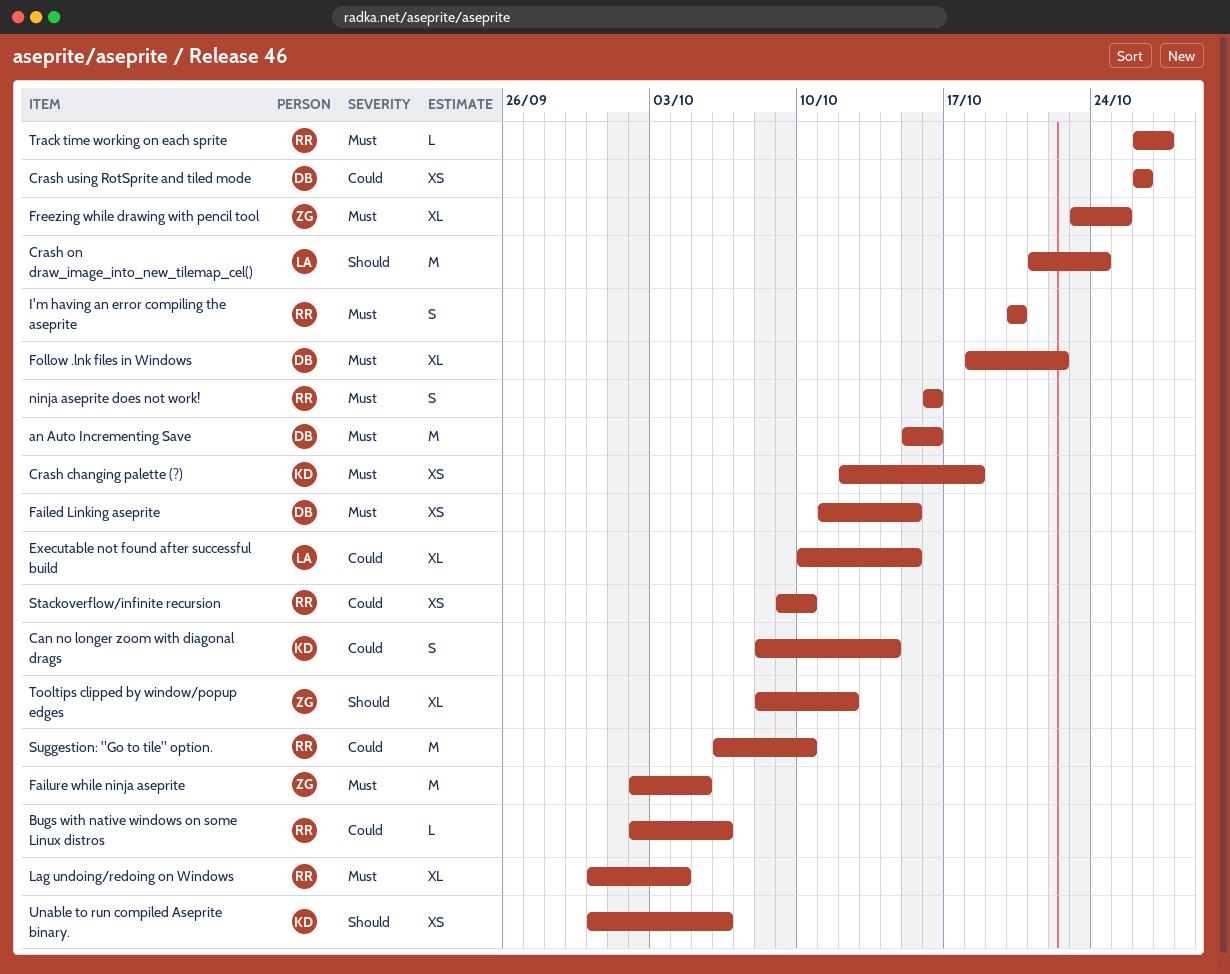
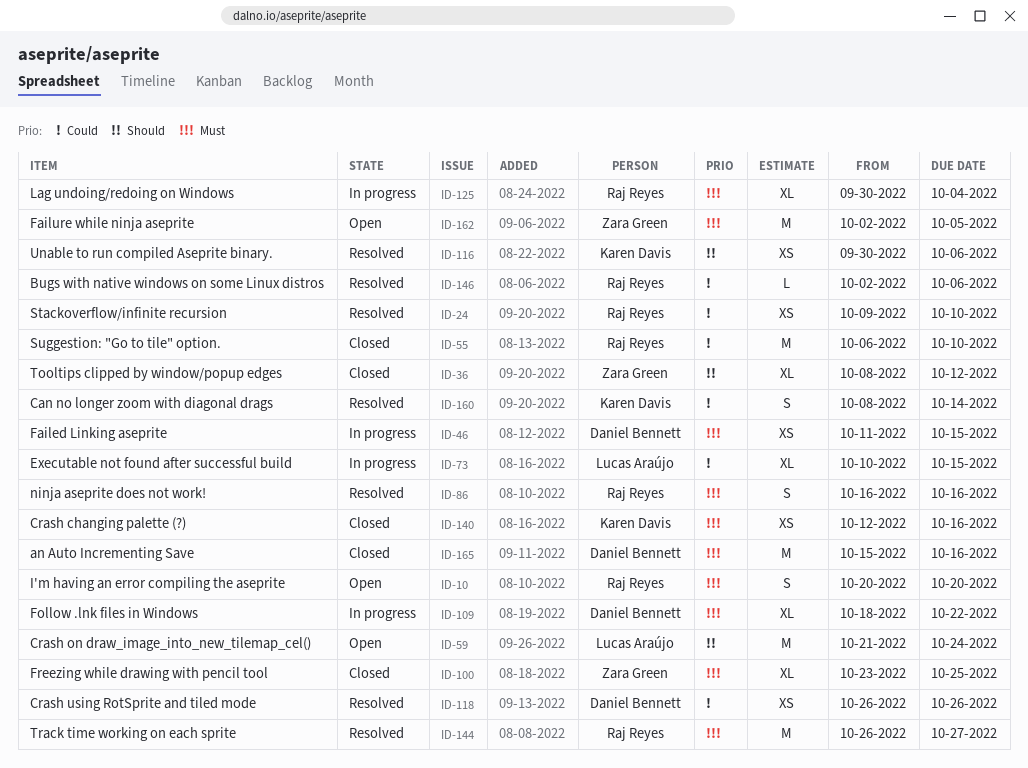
Crash changing palette (?), due: Oct 18 -> Oct 16
Track time working on each sprite, estimate: L -> M

